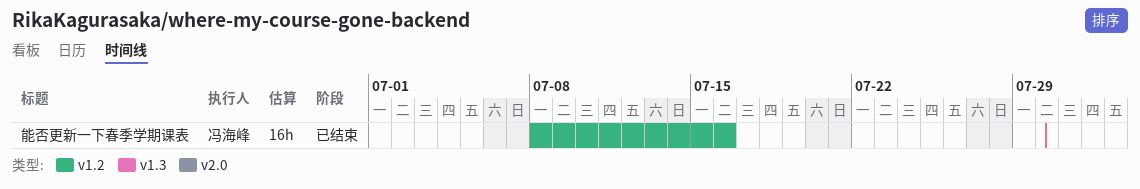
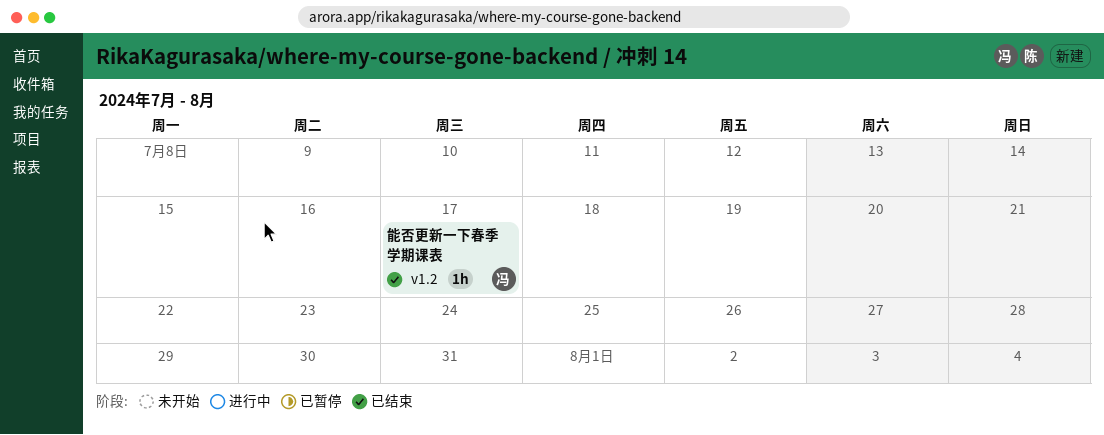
能否更新一下春季学期课表, estimate: 16h -> 1h
能否更新一下春季学期课表, due: Jul 16 -> Jul 17

